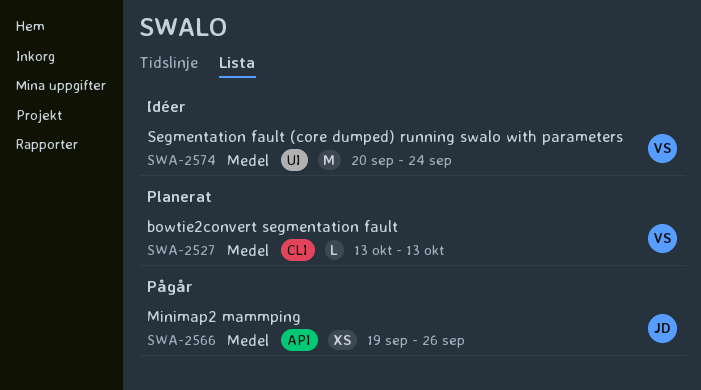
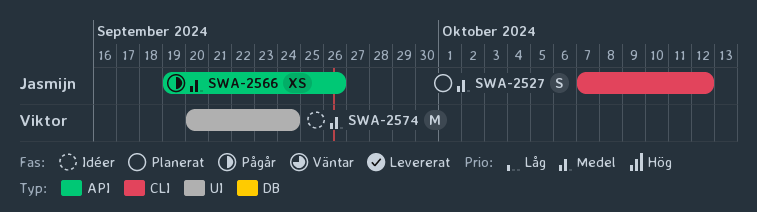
SWA-2527, owner: Viktor -> Jasmijn
SWA-2527, estimate: L -> S
SWA-2527, start: Oct 13 -> Oct 7
SWA-2527, due: Oct 13 -> Oct 12

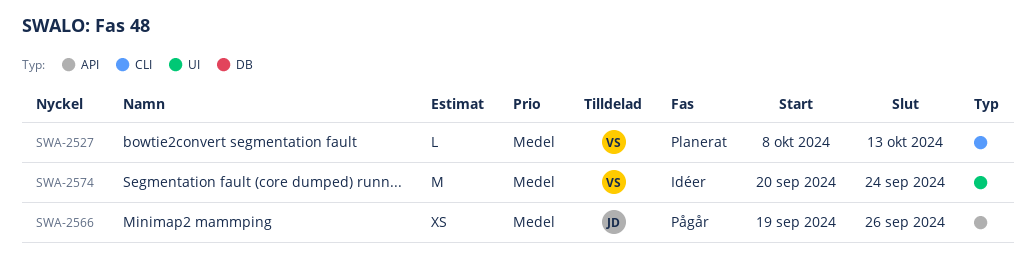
SWA-2527, owner: Jasmijn -> Viktor
SWA-2527, estimate: S -> L
SWA-2527, start: Oct 7 -> Oct 8
SWA-2527, due: Oct 12 -> Oct 13

